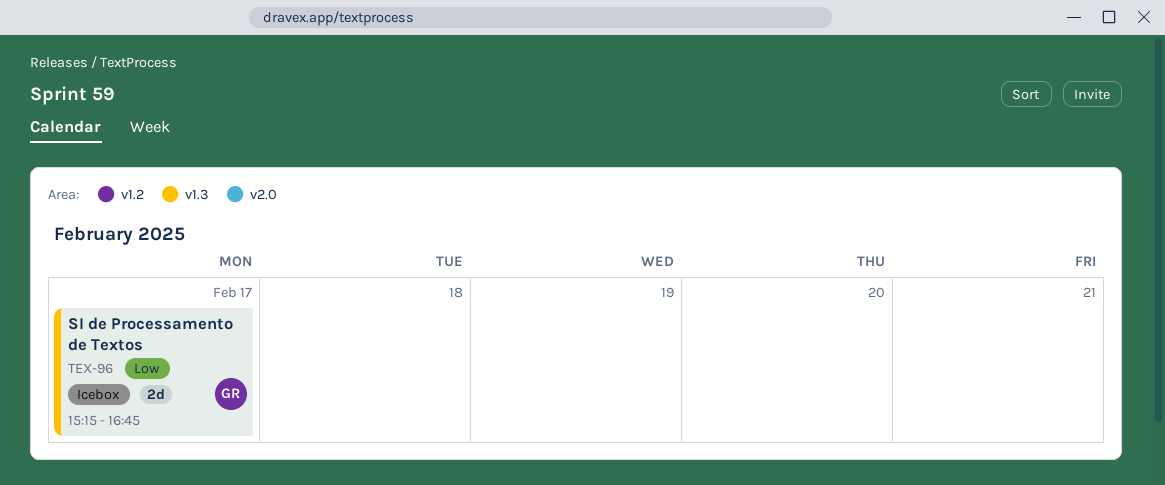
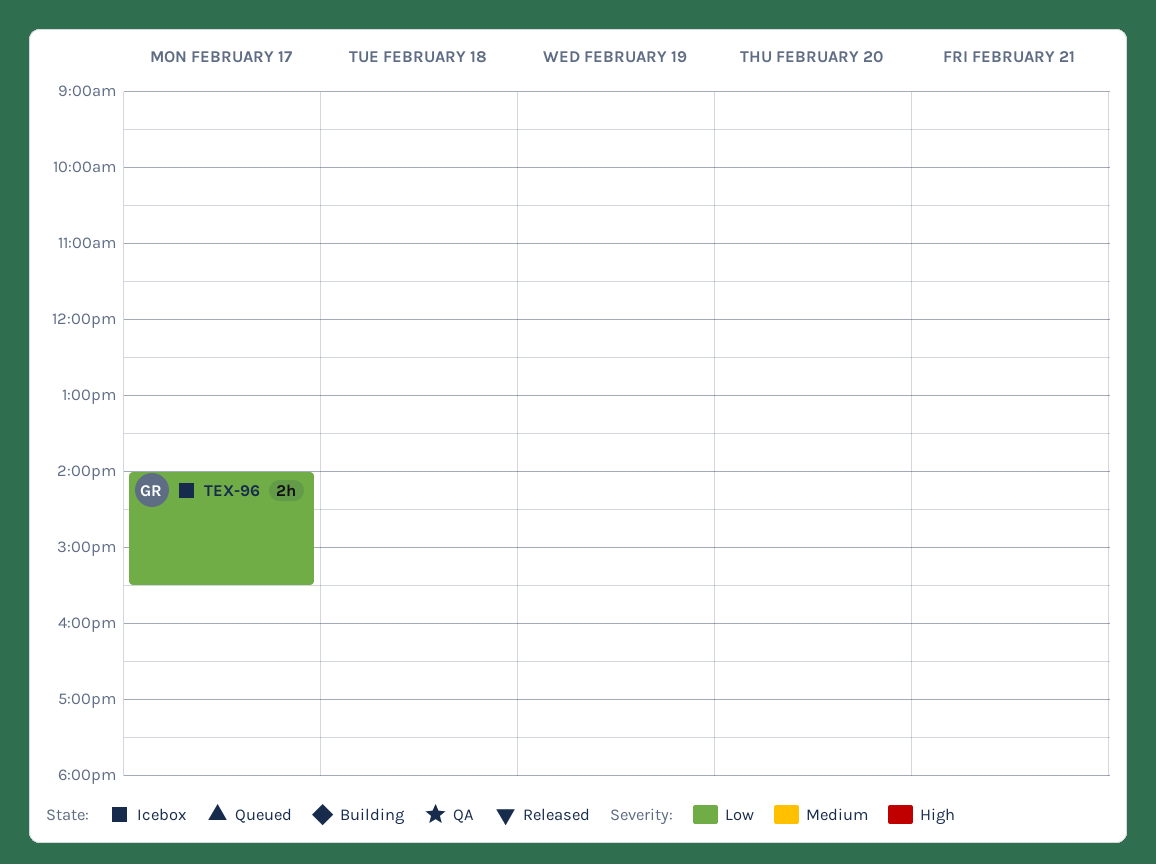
TEX-96, estimate: 2d -> 2h
TEX-96, begins: 15:15 -> 14:00
TEX-96, ends: 16:45 -> 15:30

